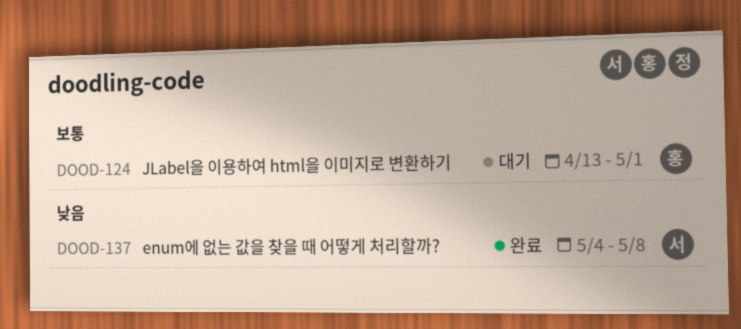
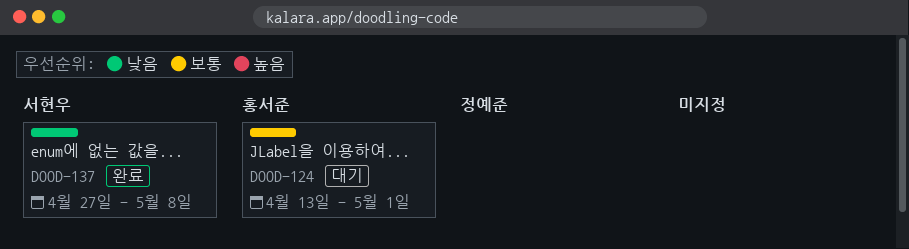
DOOD-137, start: May 4 -> Apr 27

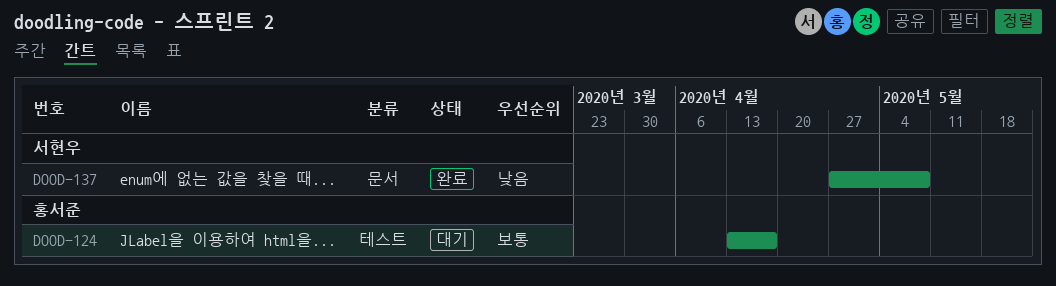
DOOD-124, due: May 1 -> Apr 17

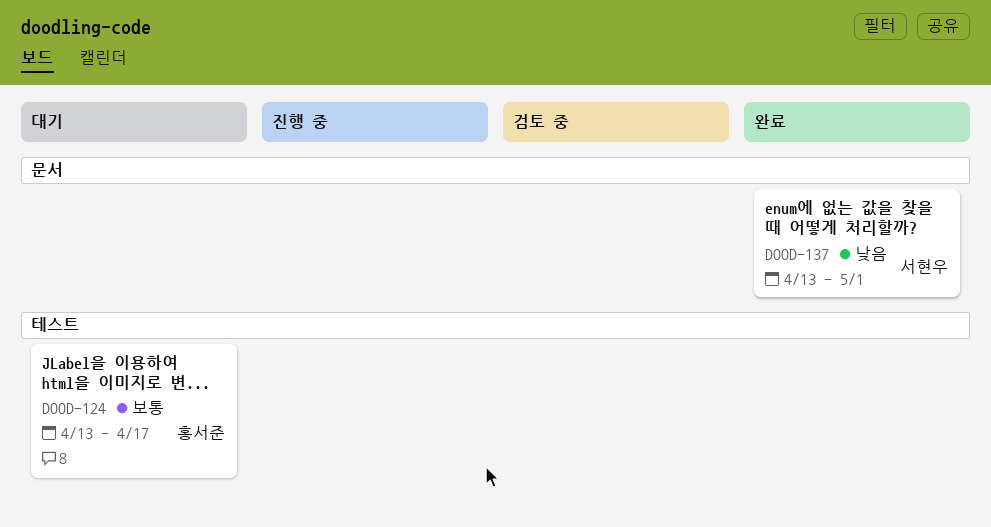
DOOD-137, start: Apr 27 -> Apr 13
DOOD-137, due: May 8 -> May 1

